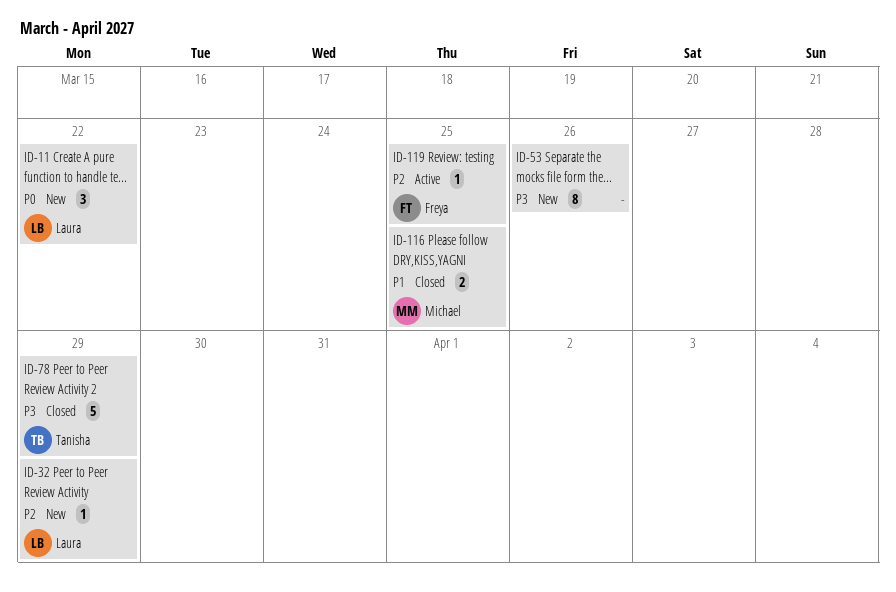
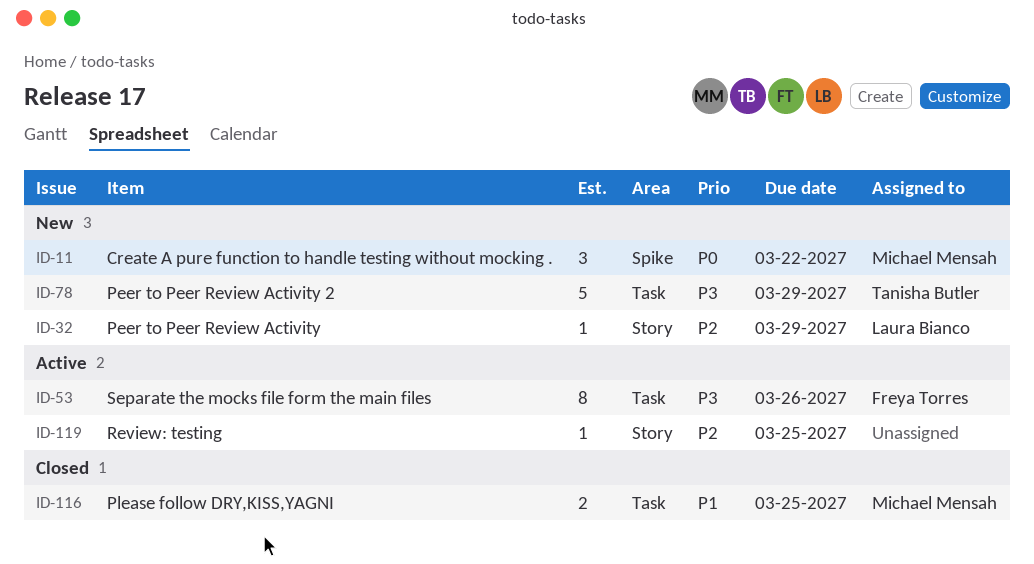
ID-11, owner: Laura Bianco -> Michael Mensah
ID-53, status: New -> Active
ID-53, owner: none -> Freya Torres
ID-78, status: Closed -> New
ID-119, owner: Freya Torres -> none

